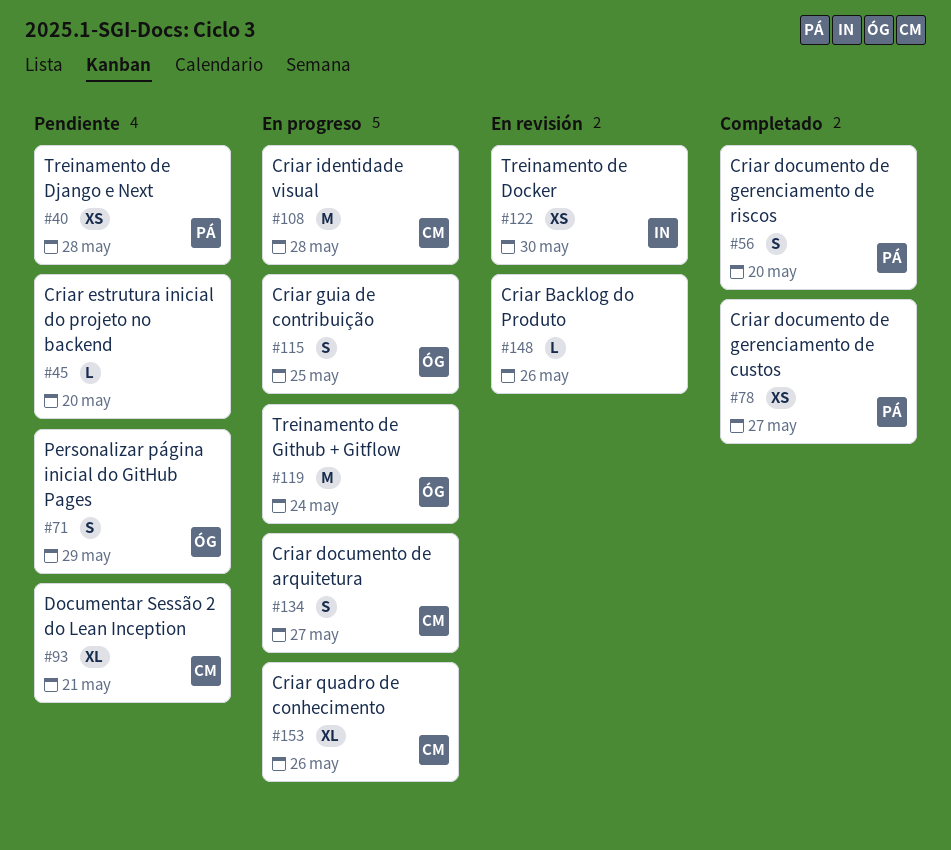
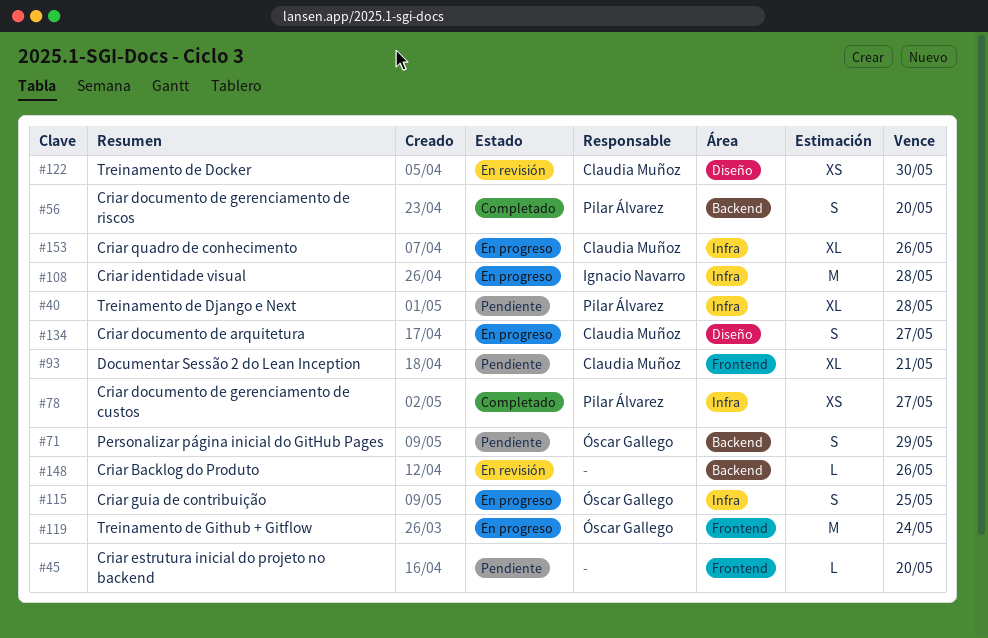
#40, estimate: XS -> XL
#108, owner: Claudia Muñoz -> Ignacio Navarro
#122, owner: Ignacio Navarro -> Claudia Muñoz

